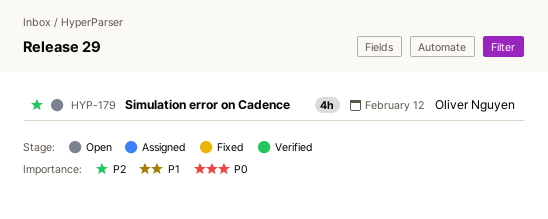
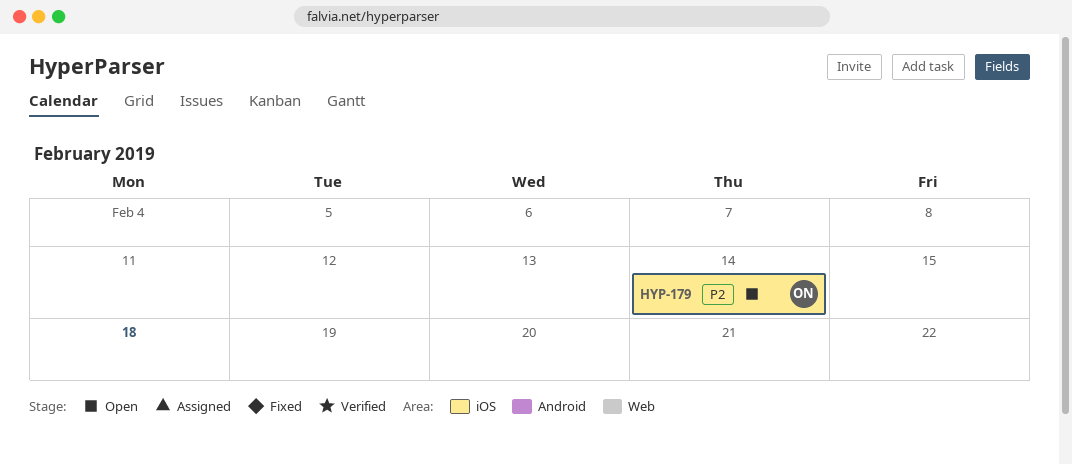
HYP-179, due: Feb 12 -> Feb 14

